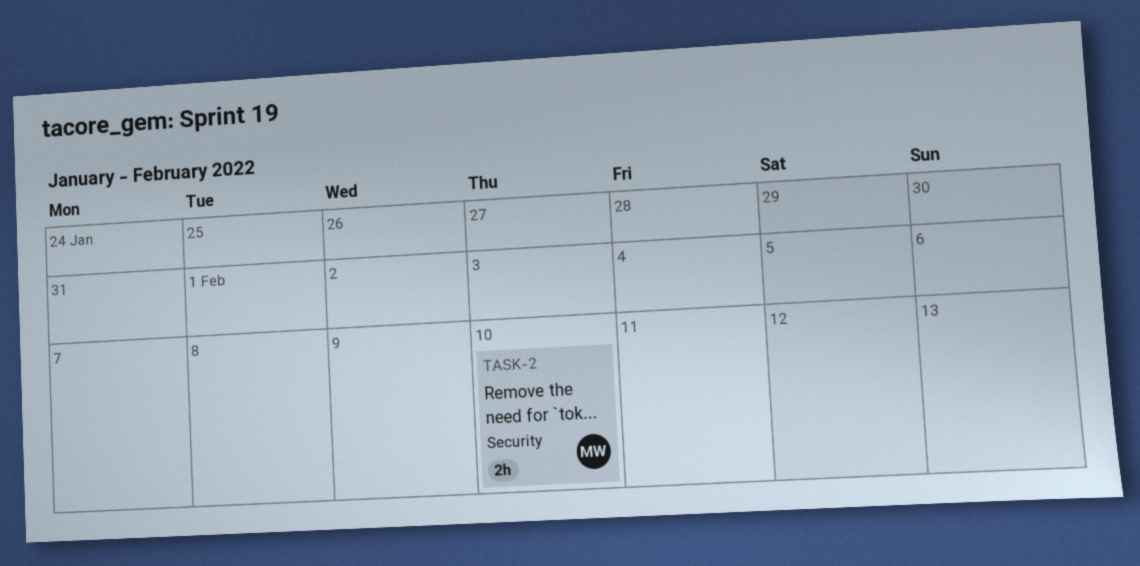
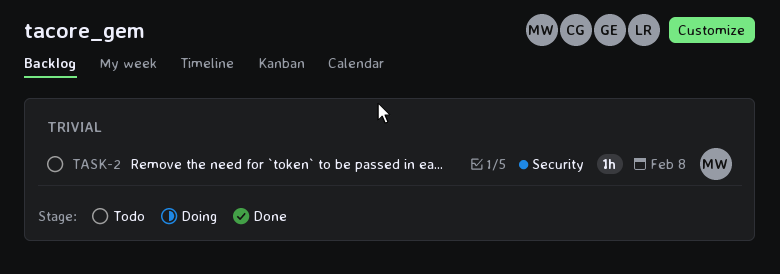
TASK-2, estimate: 2h -> 1h
TASK-2, due: Feb 10 -> Feb 8

